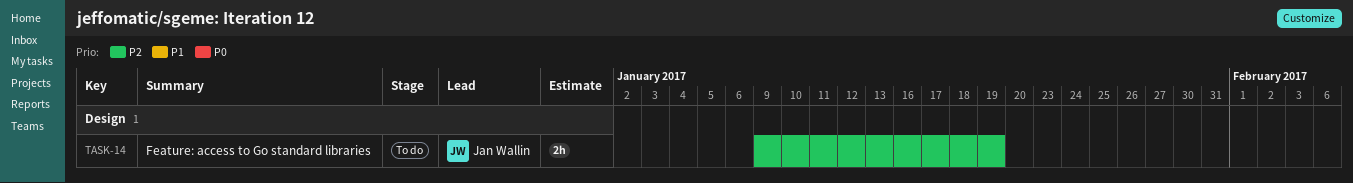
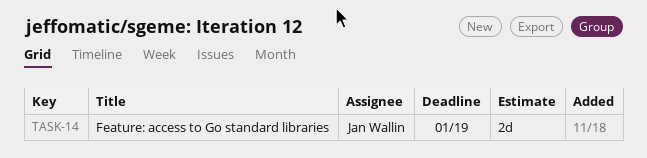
TASK-14, estimate: 2h -> 2d

